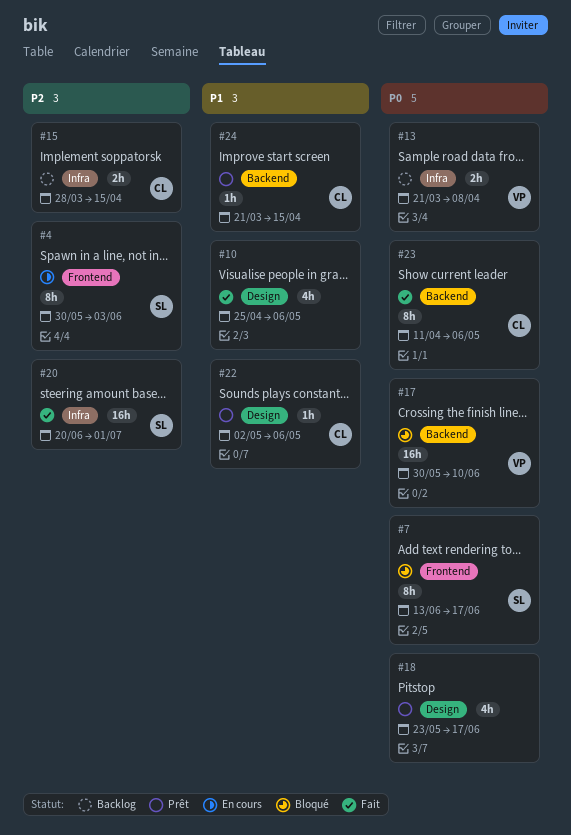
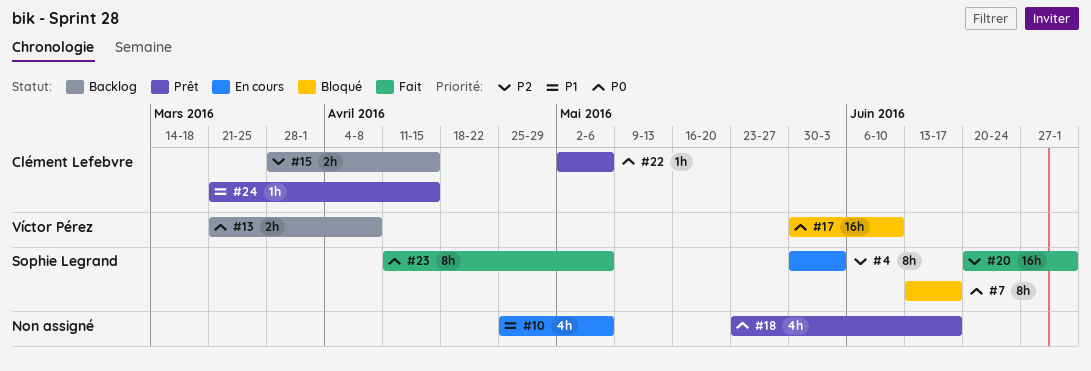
#10, status: Fait -> En cours
#22, priority: P1 -> P0
#23, owner: Clément Lefebvre -> Sophie Legrand

